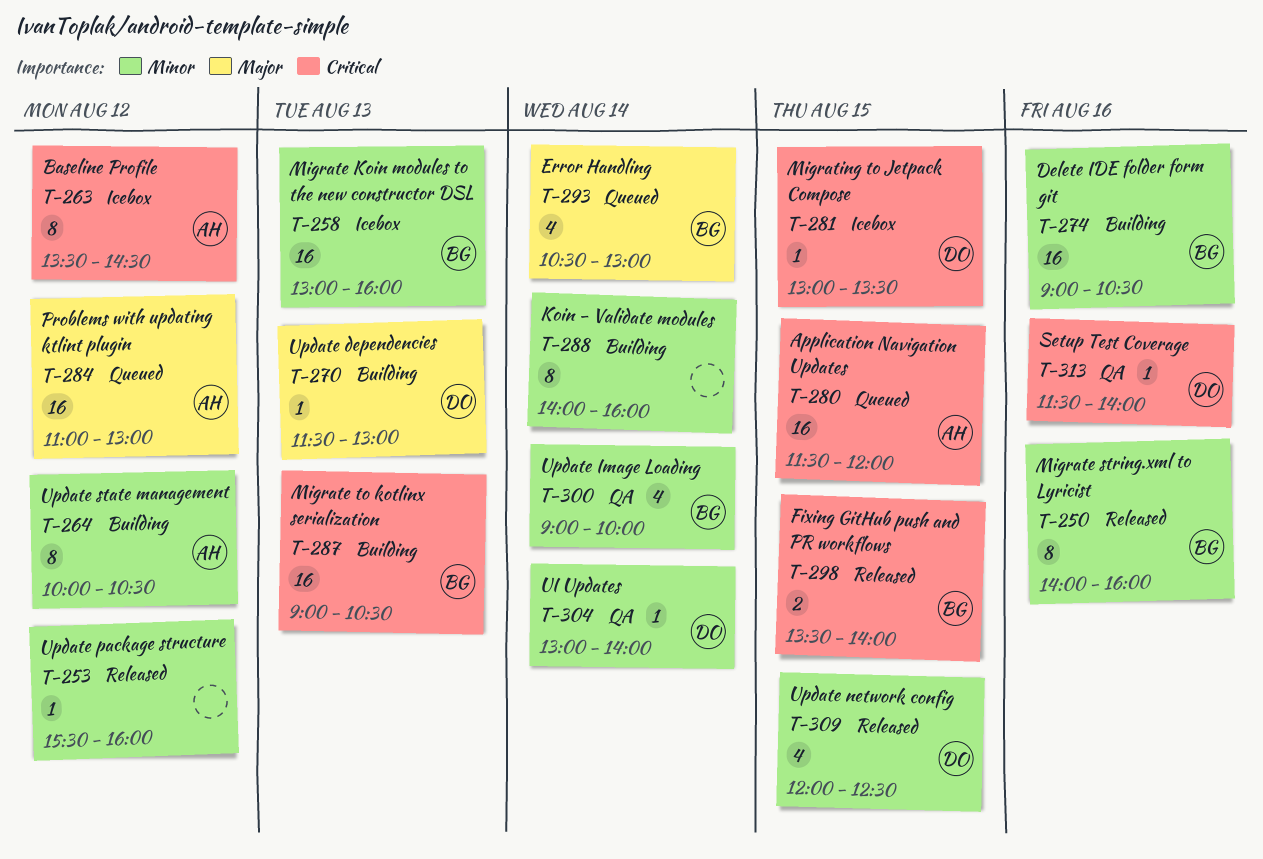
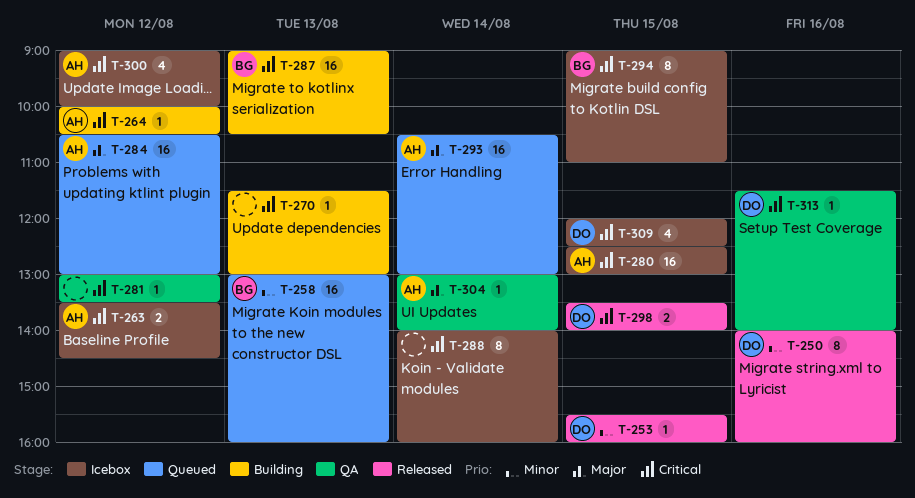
T-250, owner: BG -> DO
T-253, owner: none -> DO
T-253, day: Aug 12 -> Aug 15
T-258, status: Icebox -> Queued
T-263, estimate: 8 -> 2
T-264, priority: Minor -> Critical
T-264, estimate: 8 -> 1
T-270, owner: DO -> none
T-270, priority: Major -> Critical
T-274: present -> none
T-280, status: Queued -> Icebox
T-280, begins: 11:30 -> 12:30
T-280, ends: 12:00 -> 13:00
T-281, status: Icebox -> QA
T-281, owner: DO -> none
T-281, day: Aug 15 -> Aug 12
T-284, begins: 11:00 -> 10:30
T-288, status: Building -> Icebox
T-288, priority: Minor -> Critical
T-293, owner: BG -> AH
T-293, estimate: 4 -> 16
T-294: none -> present
T-298, owner: BG -> DO
T-300, status: QA -> Icebox
T-300, owner: BG -> AH
T-300, priority: Minor -> Critical
T-300, day: Aug 14 -> Aug 12
T-304, owner: DO -> AH
T-304, priority: Minor -> Major
T-309, status: Released -> Icebox
T-309, priority: Minor -> Critical

